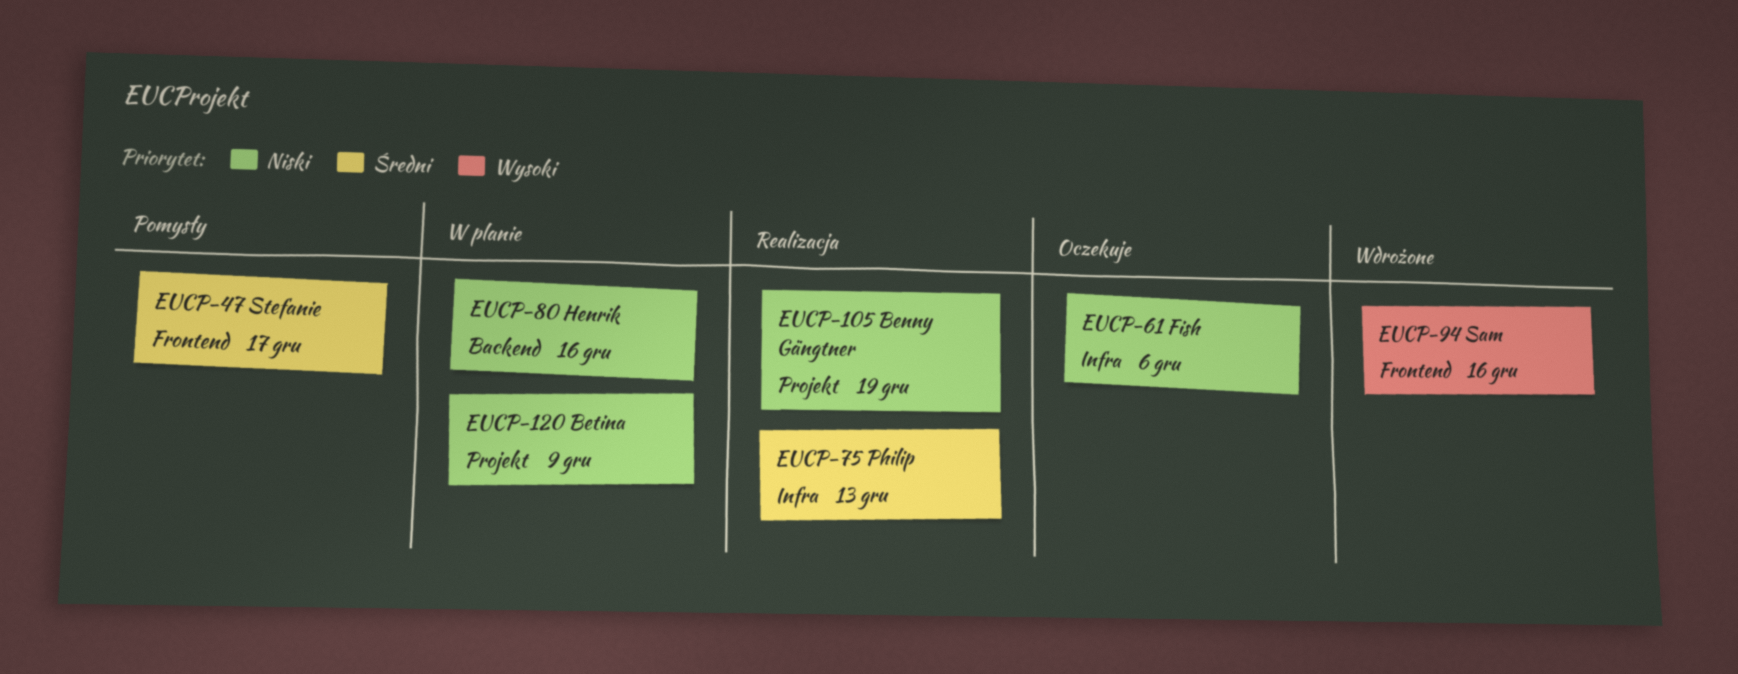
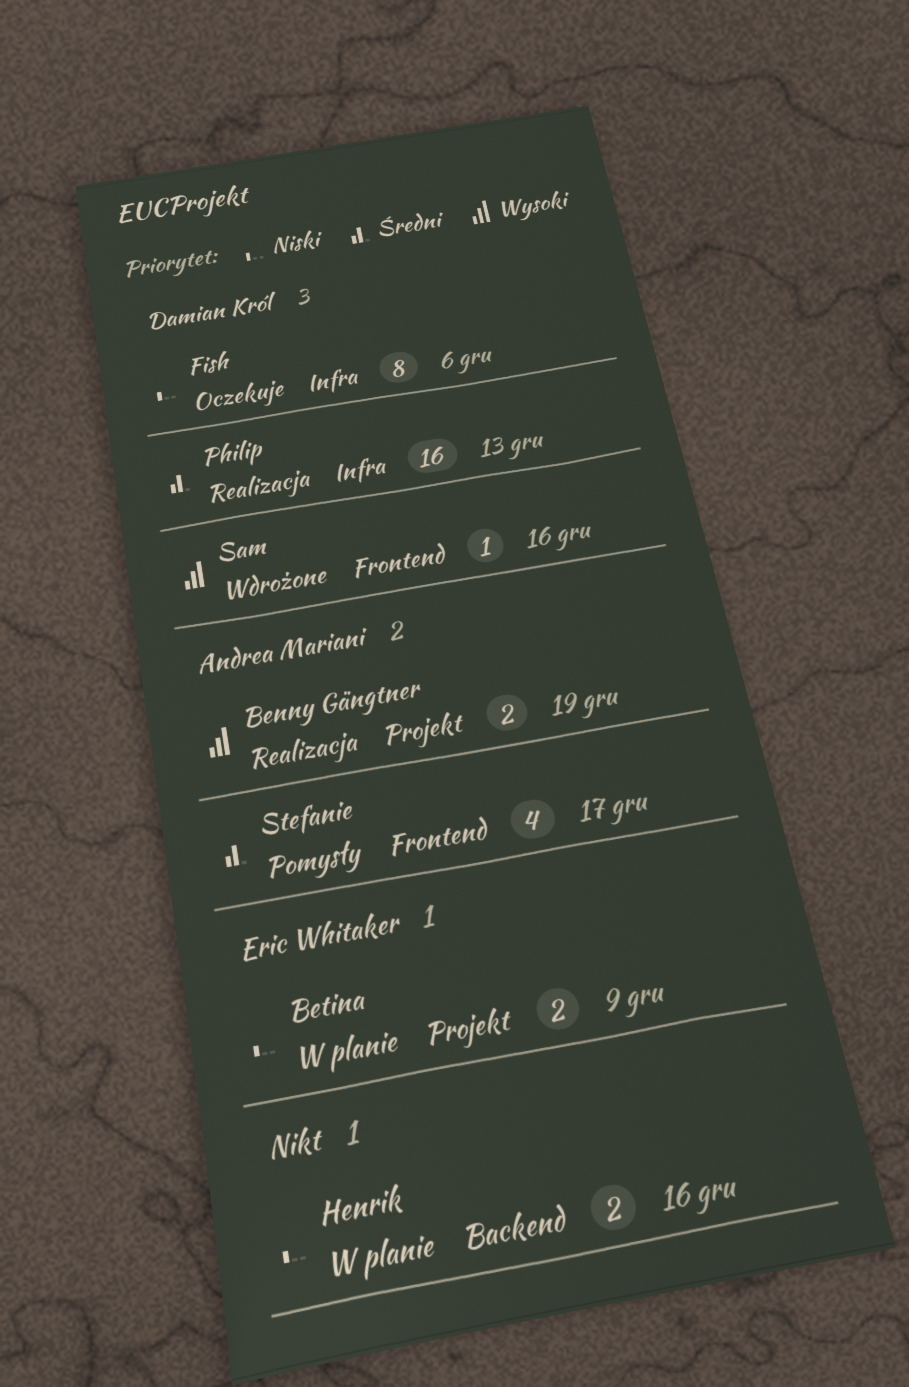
Benny Gängtner, priority: Niski -> Wysoki

